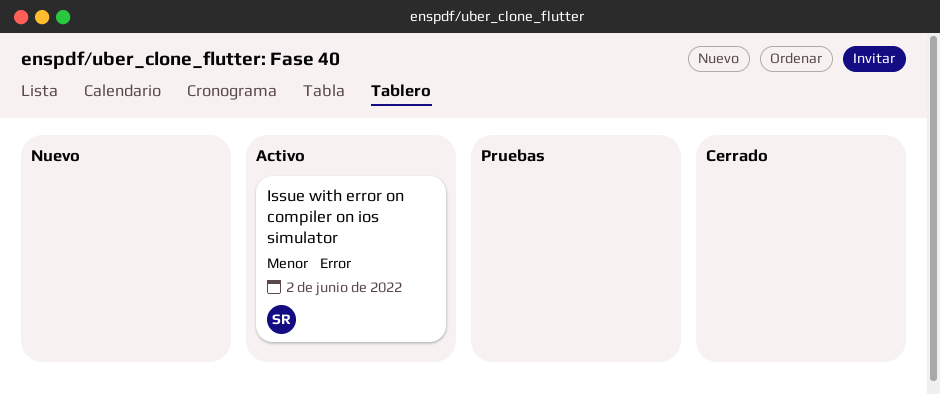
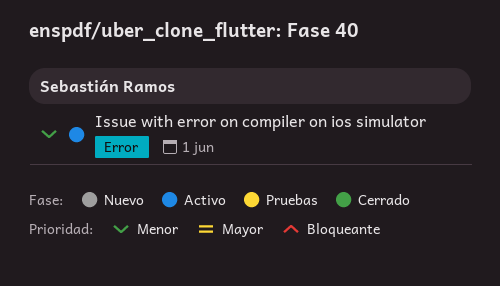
Issue with error on compiler on ios simulator, due: Jun 2 -> Jun 1

